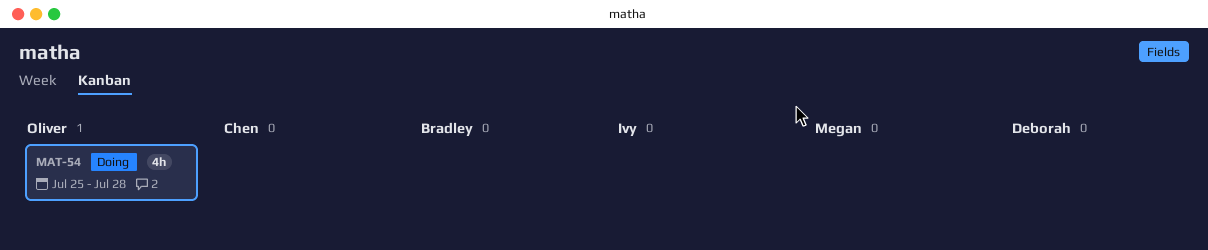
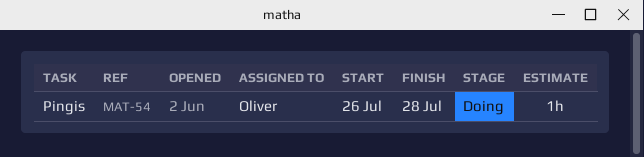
MAT-54, estimate: 4h -> 1h
MAT-54, start: Jul 25 -> Jul 26

